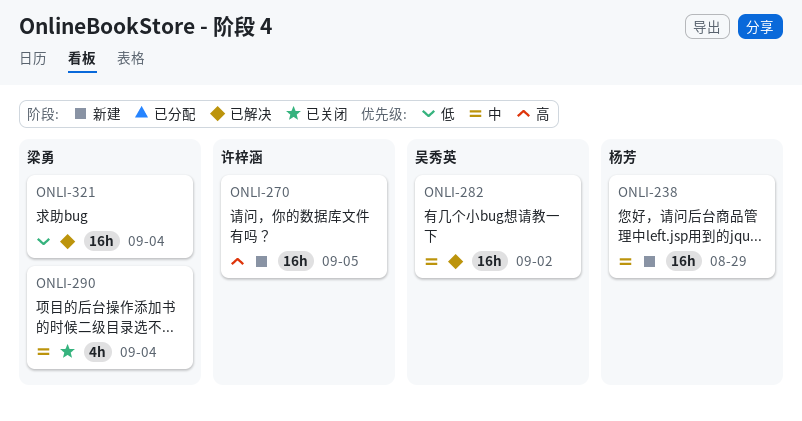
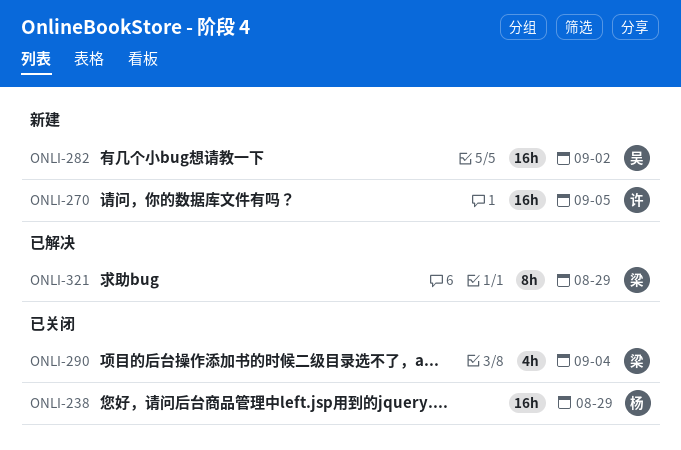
ONLI-238, status: 新建 -> 已关闭
ONLI-282, status: 已解决 -> 新建
ONLI-321, estimate: 16h -> 8h
ONLI-321, due: Sep 4 -> Aug 29

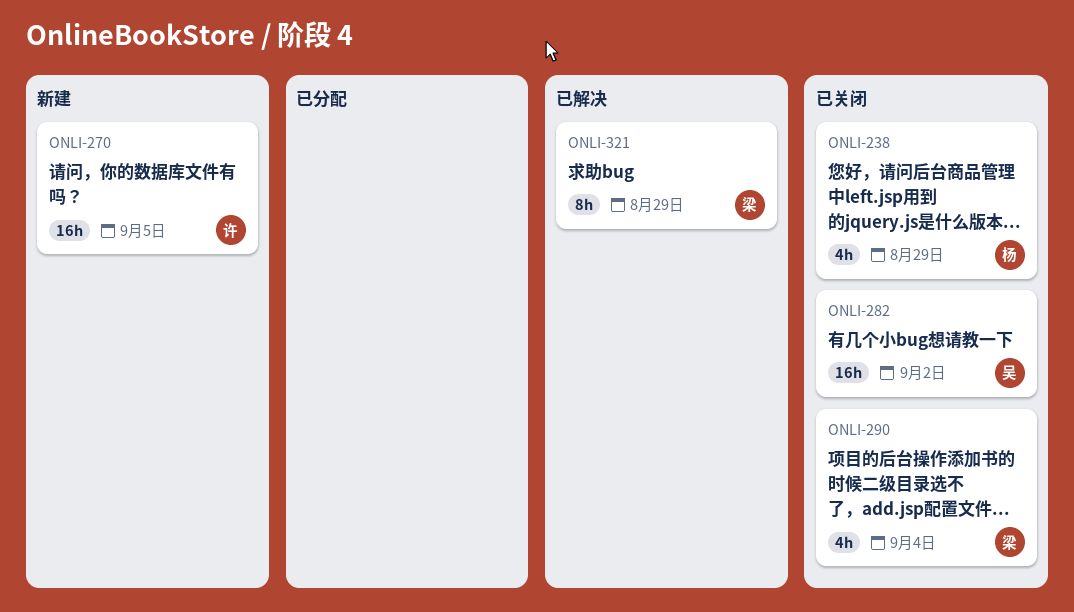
ONLI-238, estimate: 16h -> 4h
ONLI-282, status: 新建 -> 已关闭

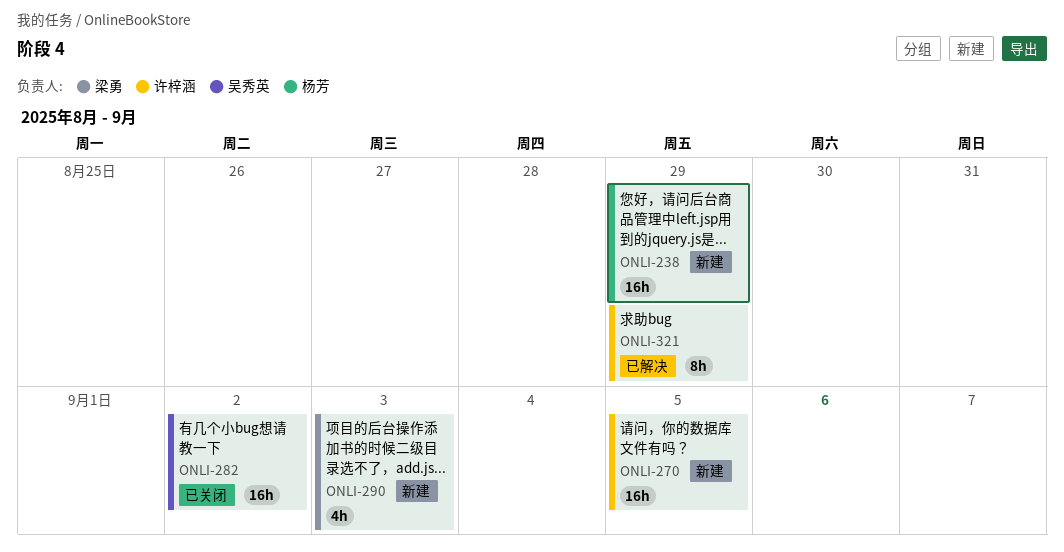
ONLI-238, status: 已关闭 -> 新建
ONLI-238, estimate: 4h -> 16h
ONLI-290, status: 已关闭 -> 新建
ONLI-290, due: Sep 4 -> Sep 3
ONLI-321, owner: 梁勇 -> 许梓涵

